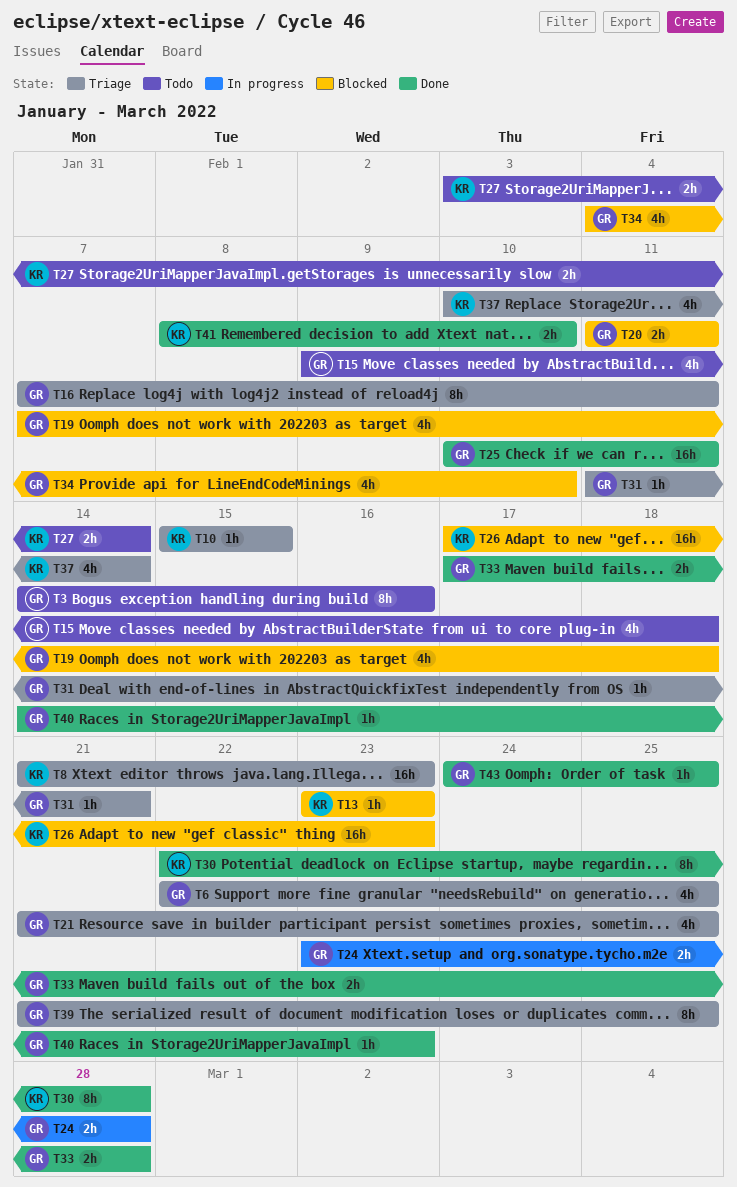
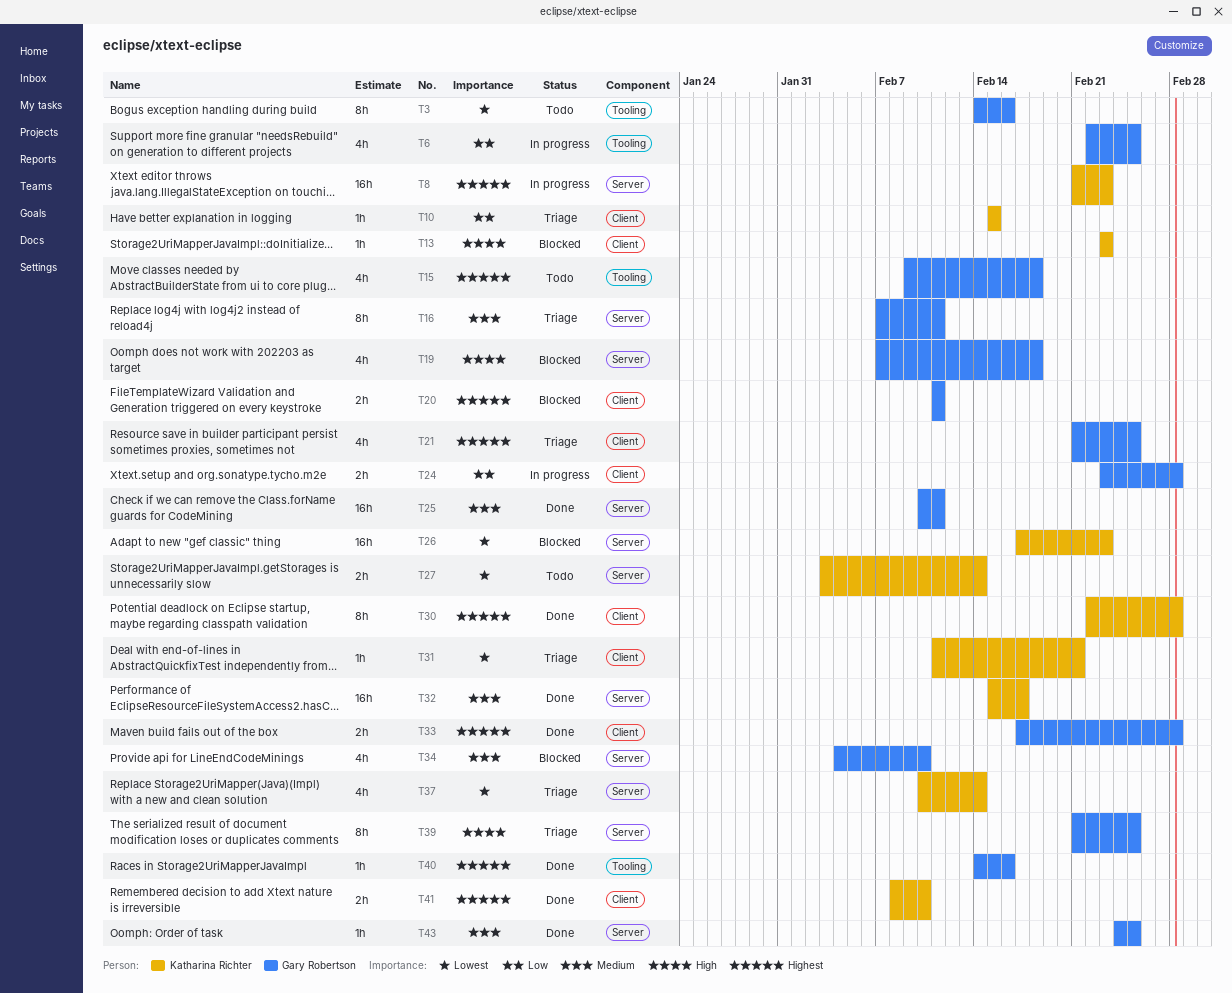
T6, status: Triage -> In progress
T8, status: Triage -> In progress
T31, owner: Gary Robertson -> Katharina Richter
T32: none -> present
T40, due: Feb 23 -> Feb 16

